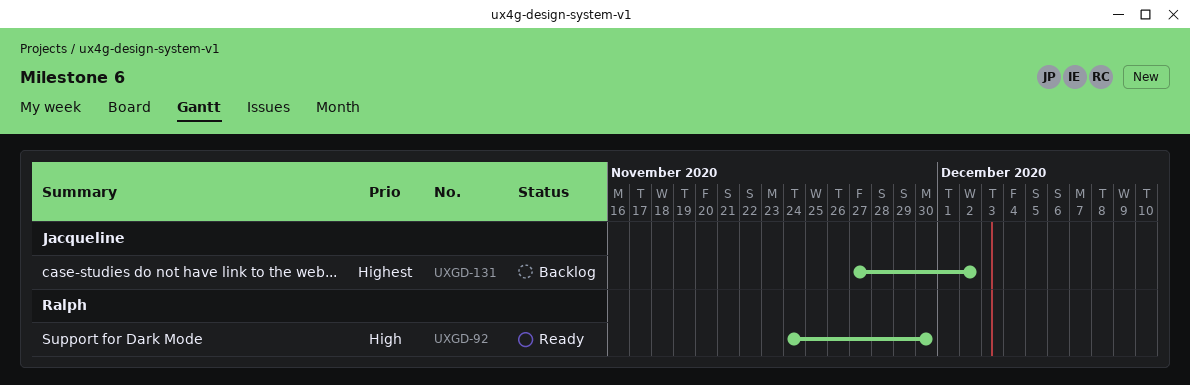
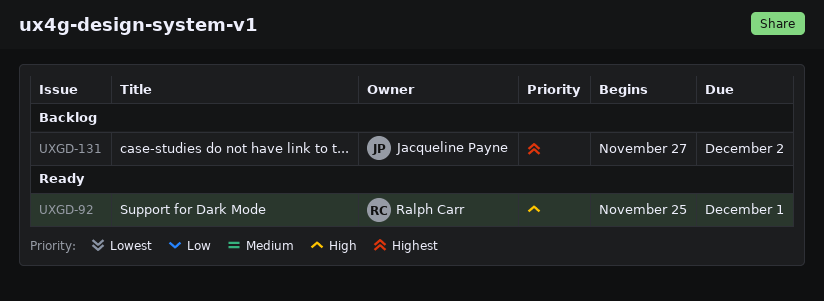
UXGD-92, start: Nov 24 -> Nov 25
UXGD-92, due: Nov 30 -> Dec 1

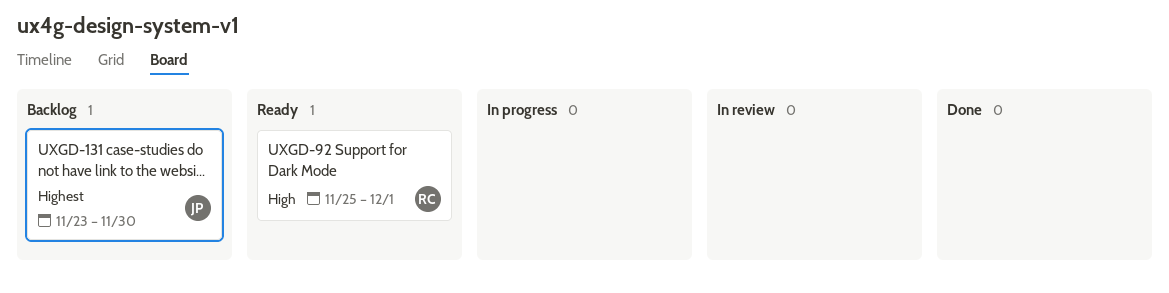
UXGD-131, start: Nov 27 -> Nov 23
UXGD-131, due: Dec 2 -> Nov 30

